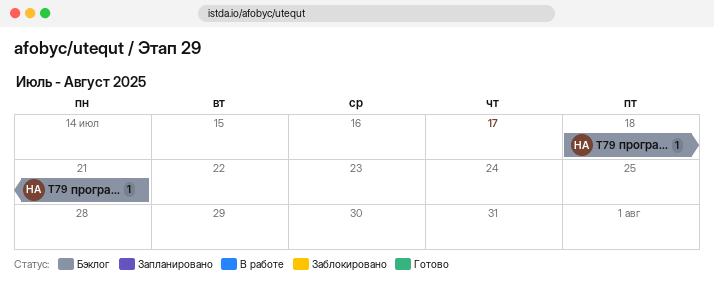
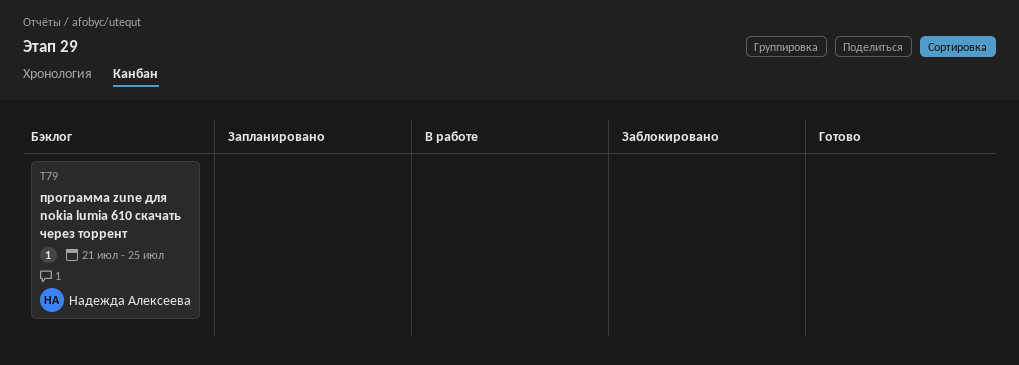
T79, start: Jul 18 -> Jul 21
T79, due: Jul 21 -> Jul 25

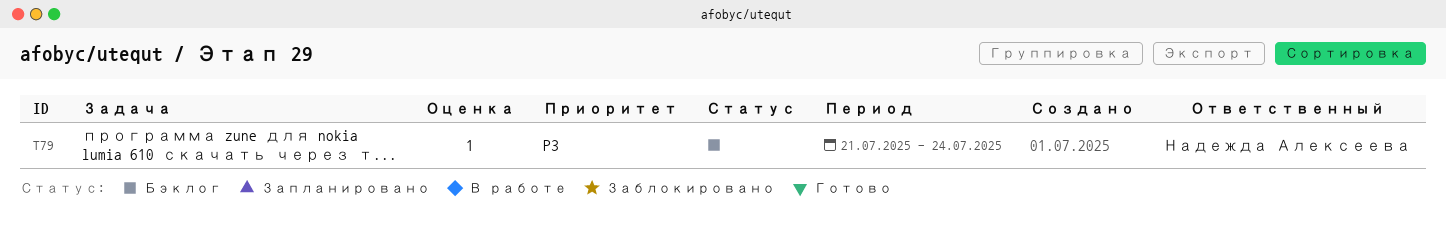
T79, due: Jul 25 -> Jul 24

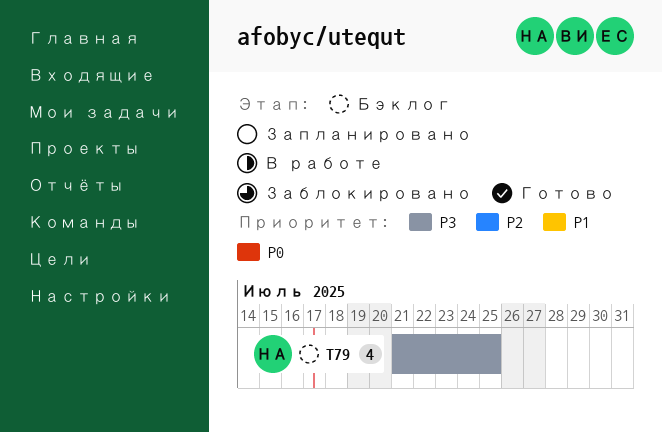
T79, estimate: 1 -> 4
T79, due: Jul 24 -> Jul 25

